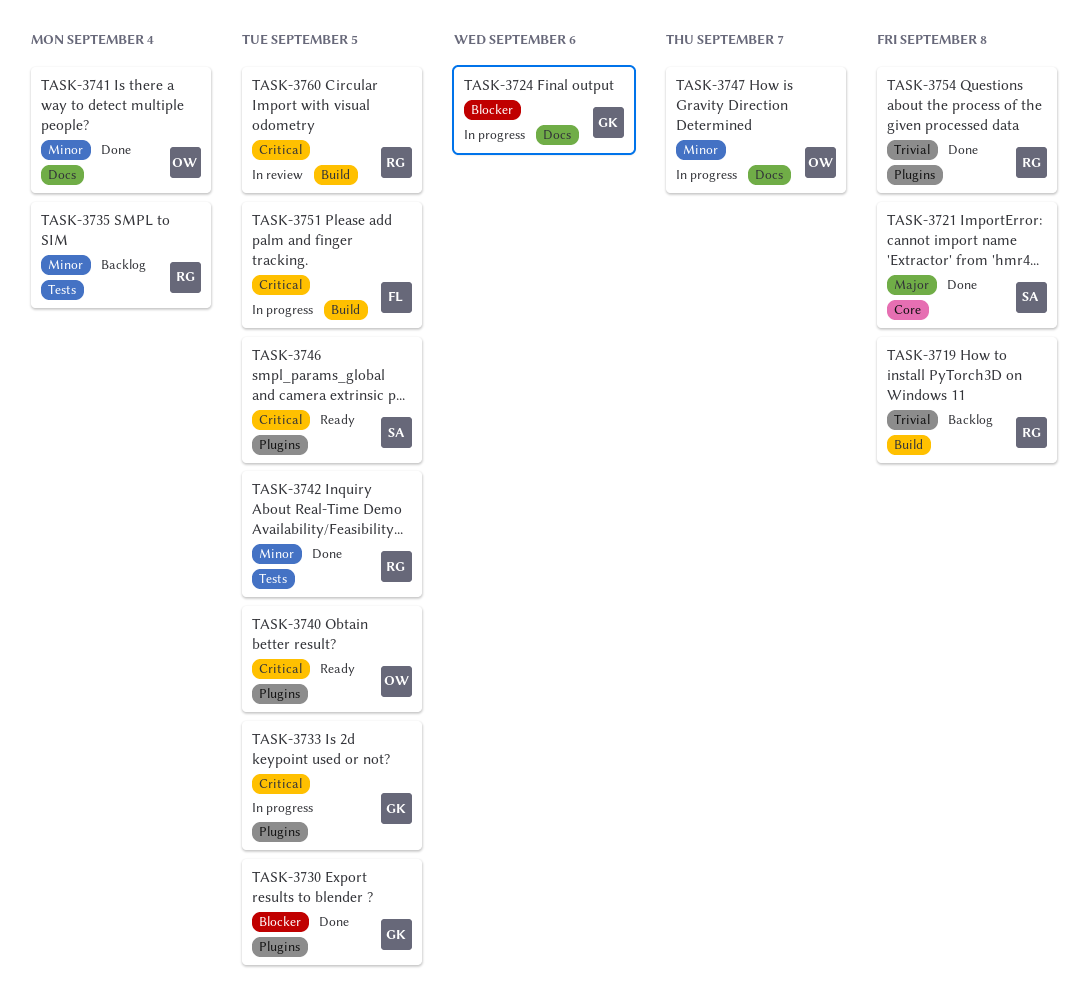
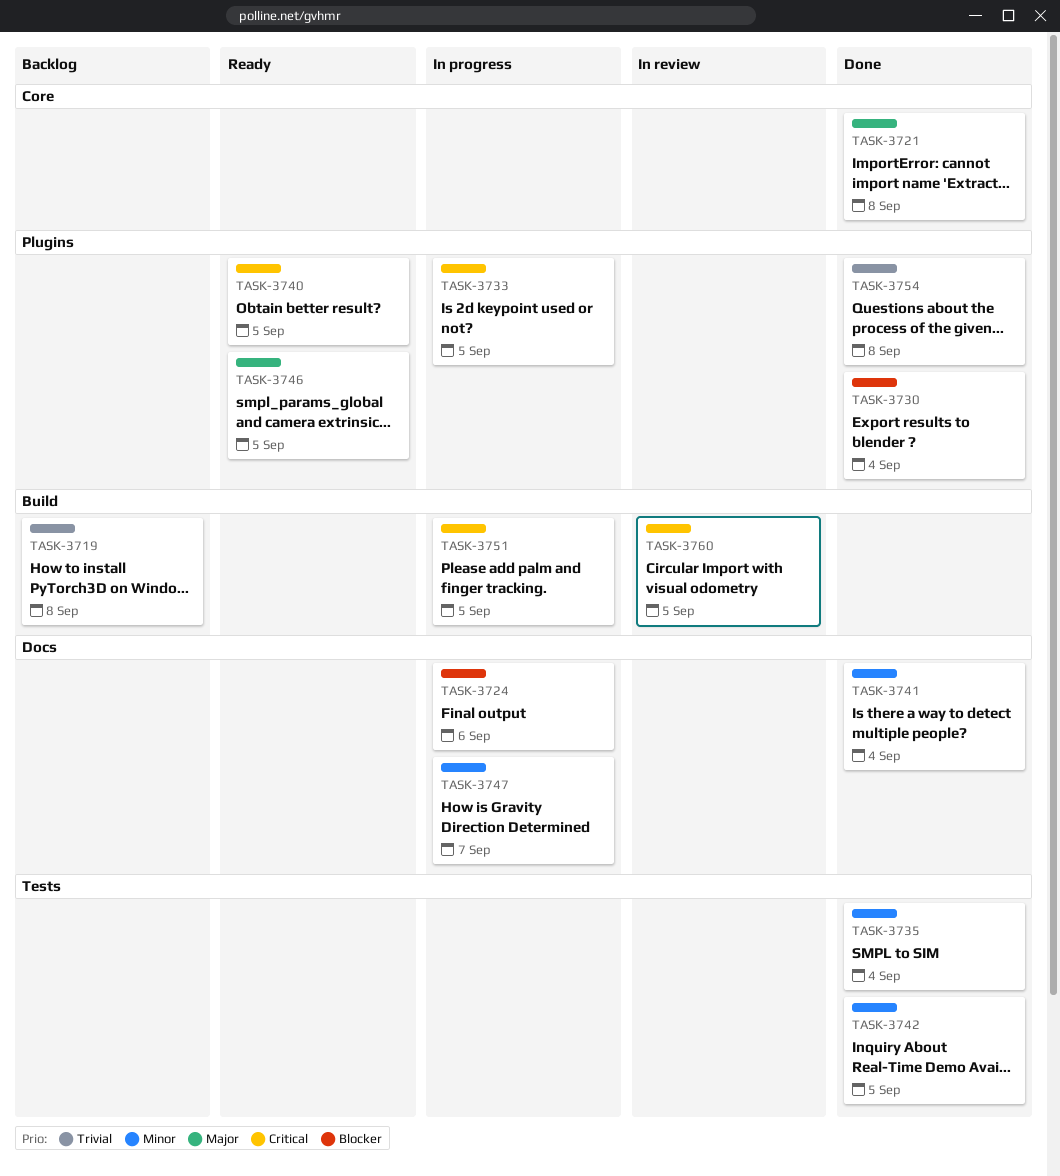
TASK-3730, due: Sep 5 -> Sep 4
TASK-3735, status: Backlog -> Done
TASK-3746, priority: Critical -> Major

